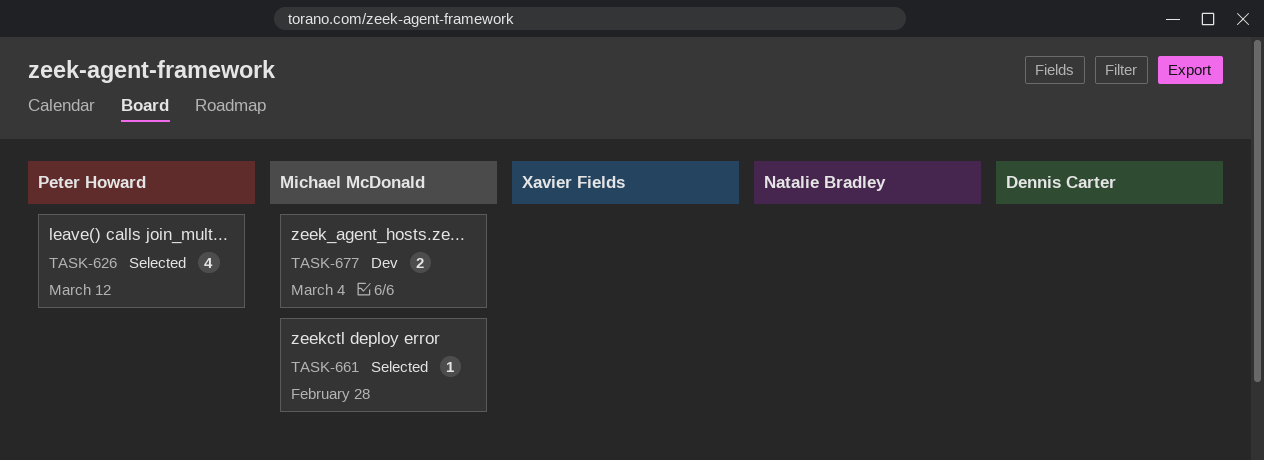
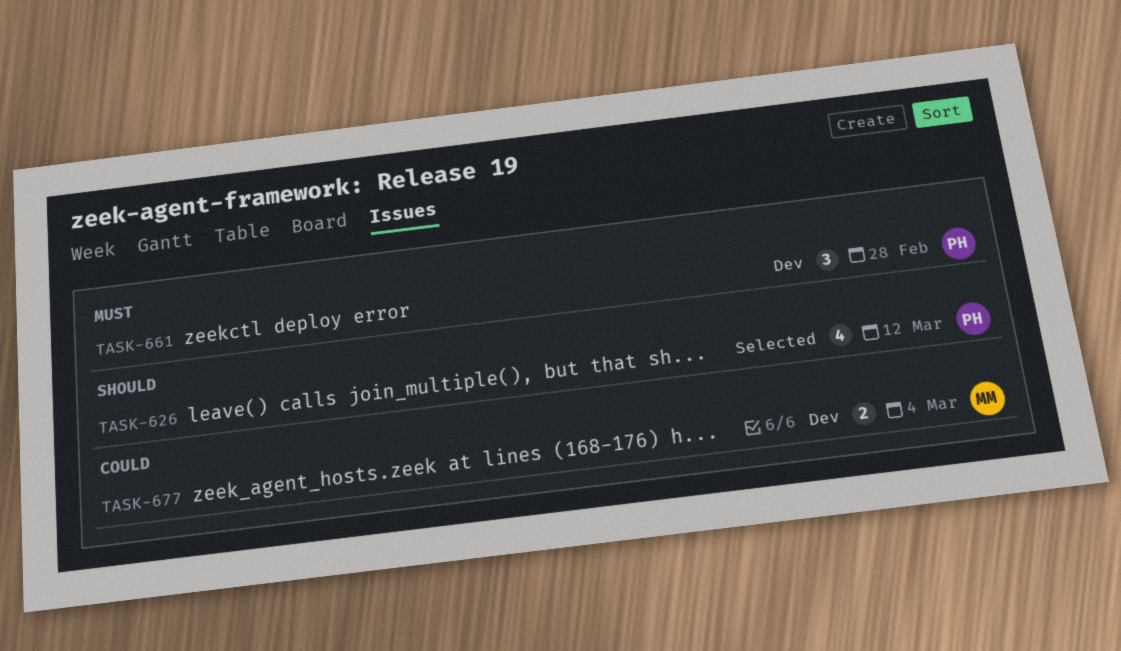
TASK-661, status: Selected -> Dev
TASK-661, owner: Michael McDonald -> Peter Howard
TASK-661, estimate: 1 -> 3

